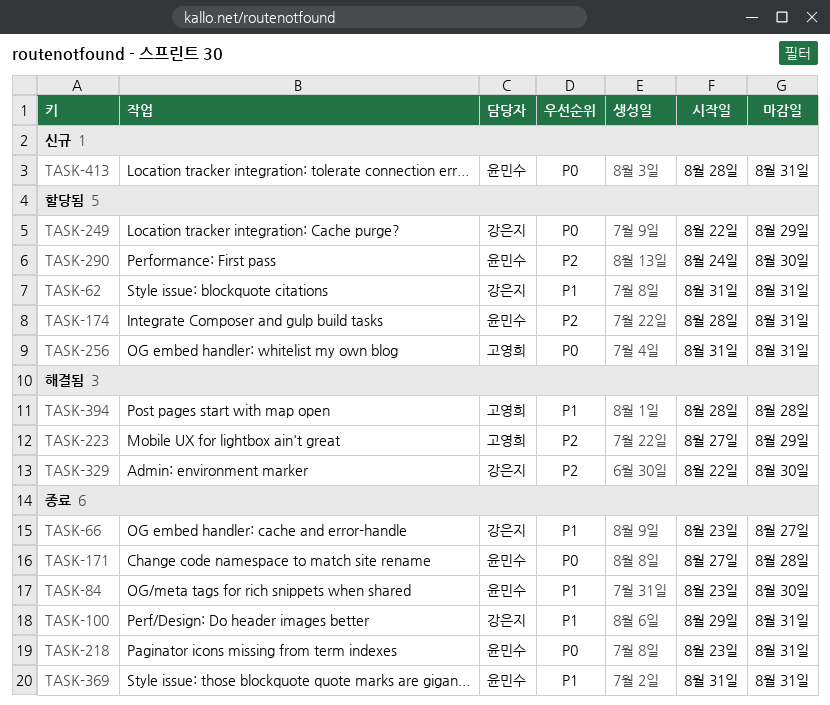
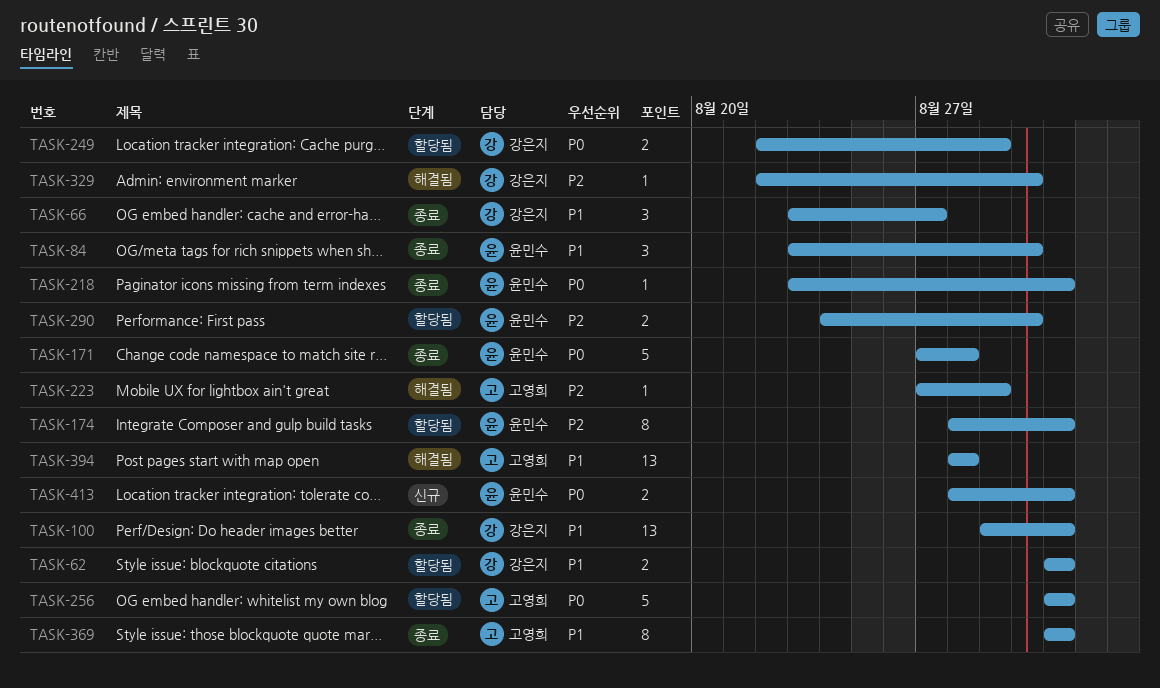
TASK-369, owner: 윤민수 -> 고영희

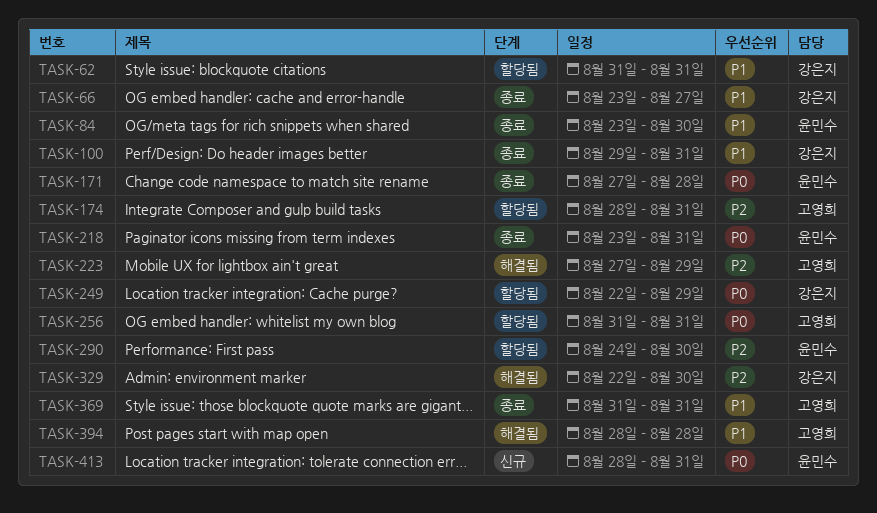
TASK-174, owner: 윤민수 -> 고영희

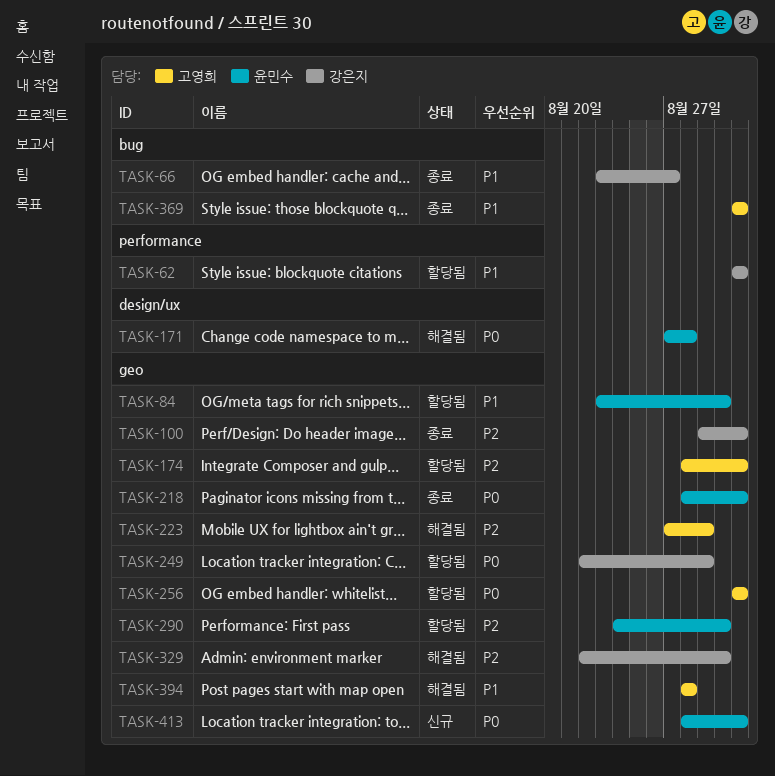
TASK-84, status: 종료 -> 할당됨
TASK-100, priority: P1 -> P2
TASK-171, status: 종료 -> 해결됨
TASK-218, start: Aug 23 -> Aug 28

